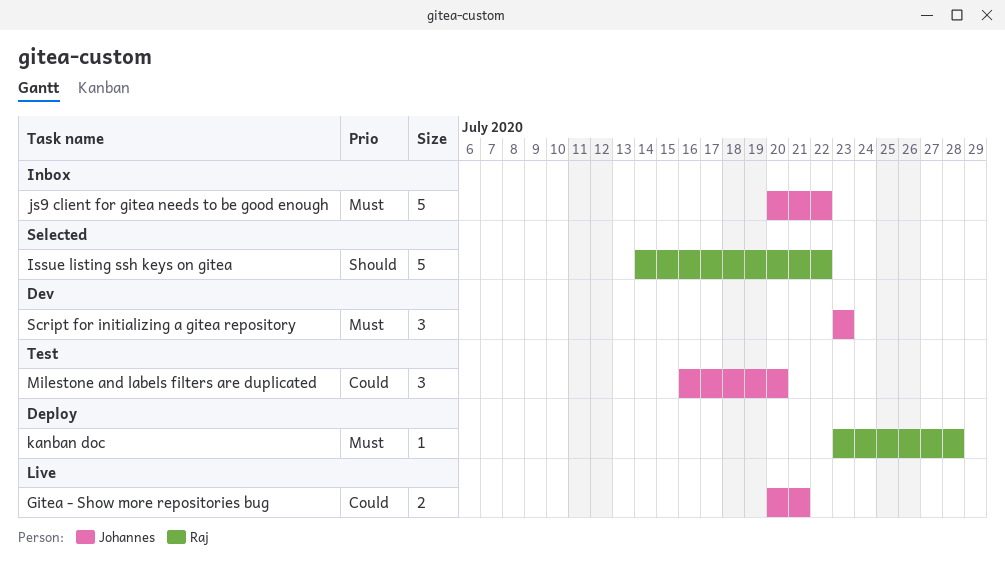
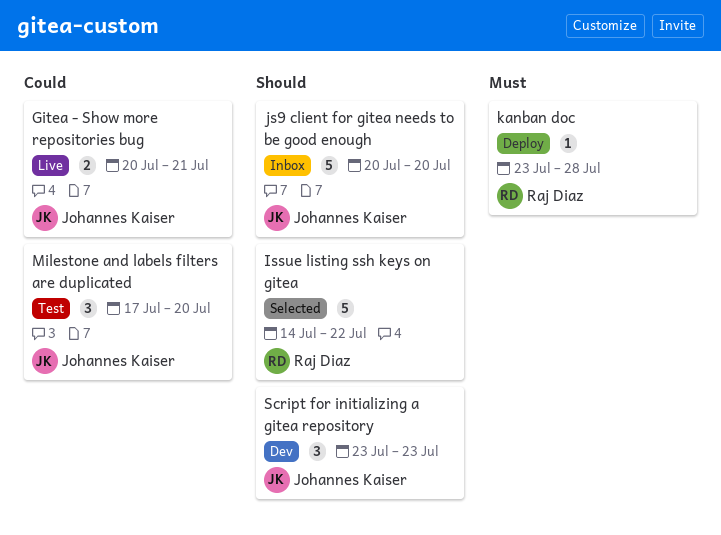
js9 client for gitea needs to be good enough, priority: Must -> Should
js9 client for gitea needs to be good enough, due: Jul 22 -> Jul 20
Milestone and labels filters are duplicated, start: Jul 16 -> Jul 17
Script for initializing a gitea repository, priority: Must -> Should

